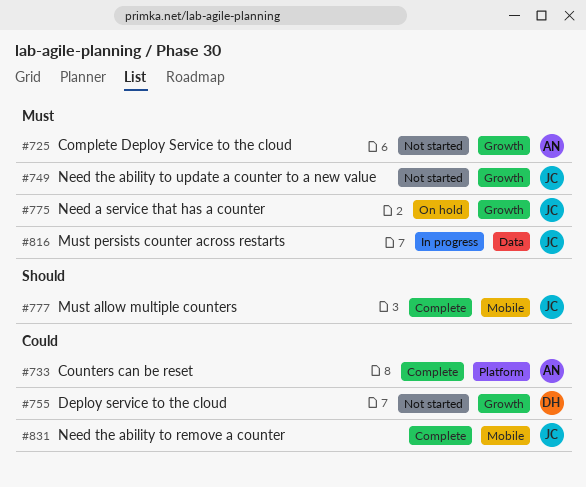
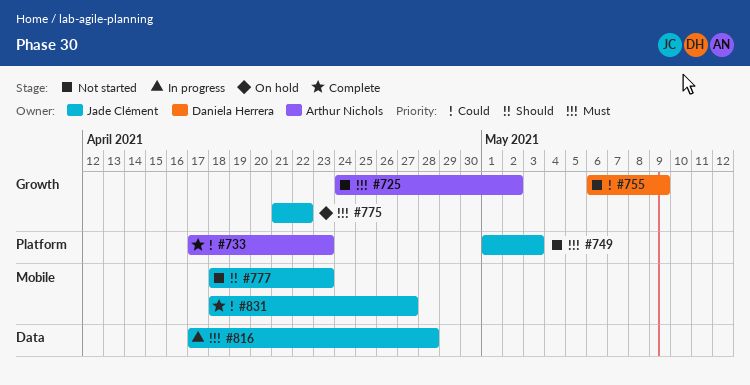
#749, label: Growth -> Platform
#777, status: Complete -> Not started

